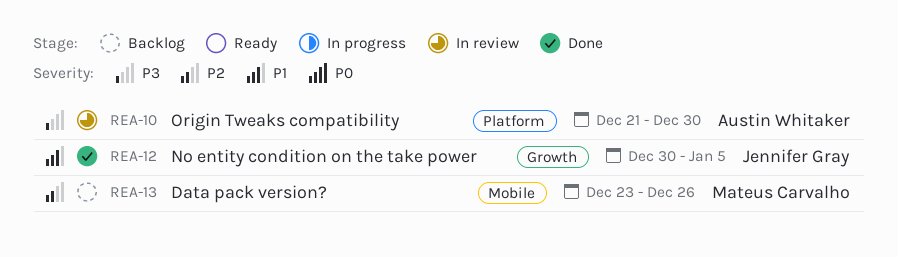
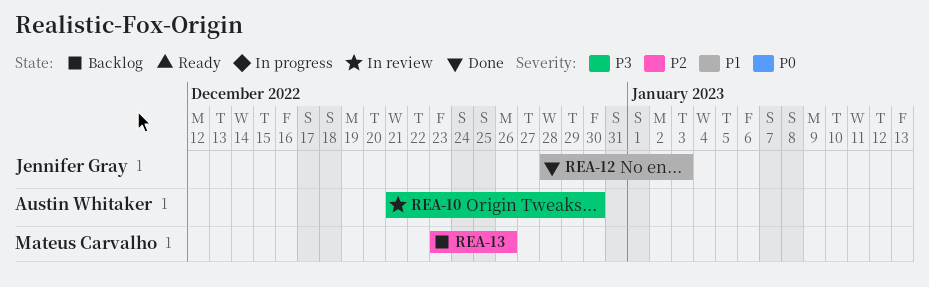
REA-12, start: Dec 30 -> Dec 28
REA-12, due: Jan 5 -> Jan 3

